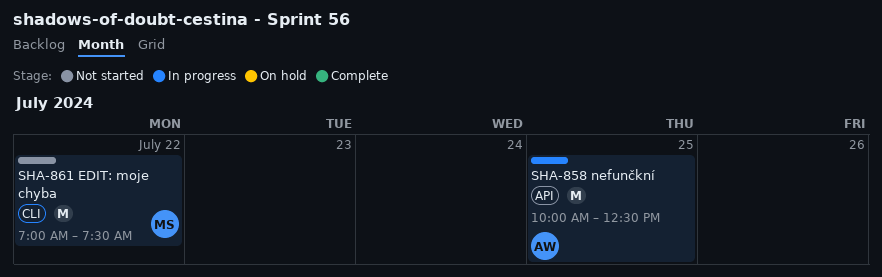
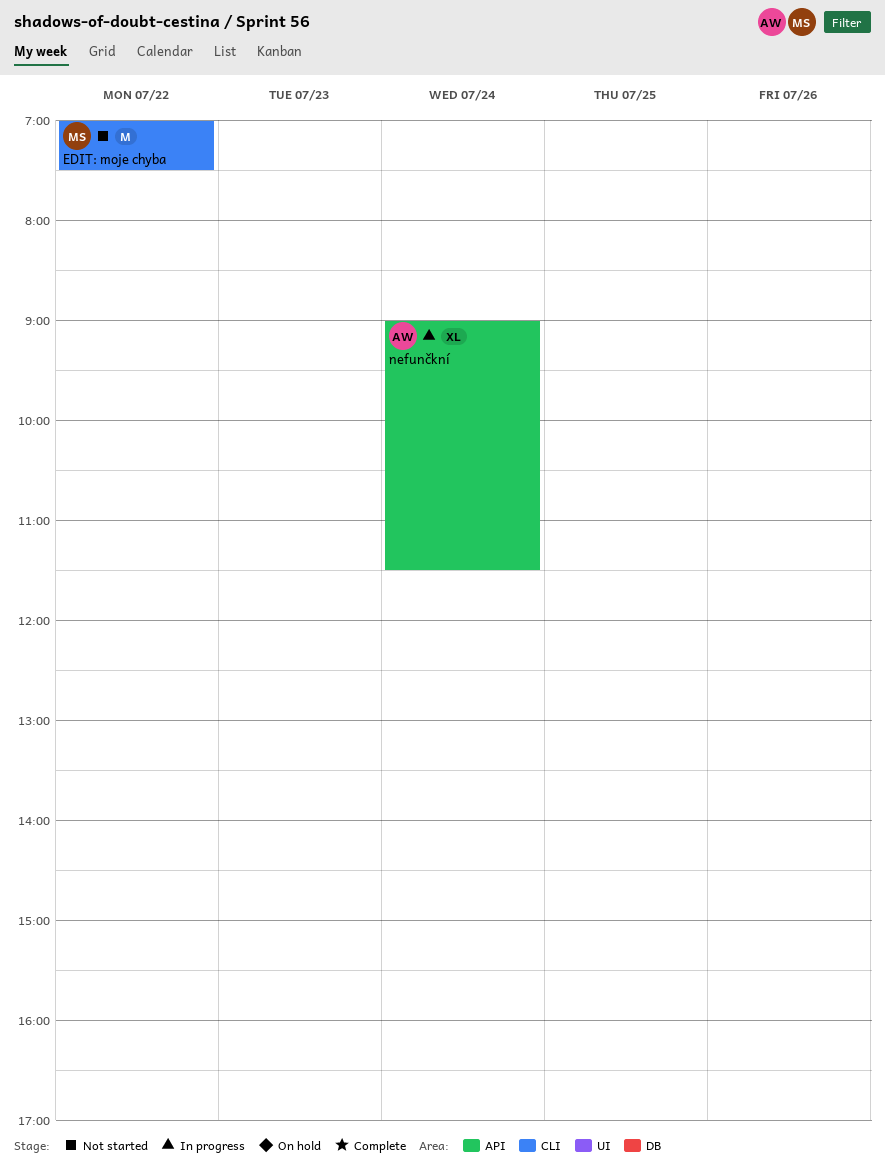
nefunčkní, estimate: M -> XL
nefunčkní, day: Jul 25 -> Jul 24
nefunčkní, begins: 10:00 -> 09:00
nefunčkní, ends: 12:30 -> 11:30

